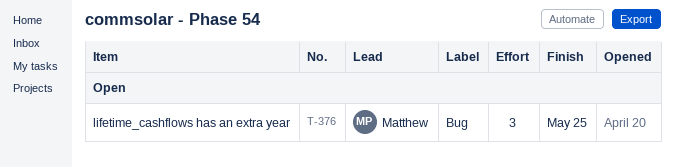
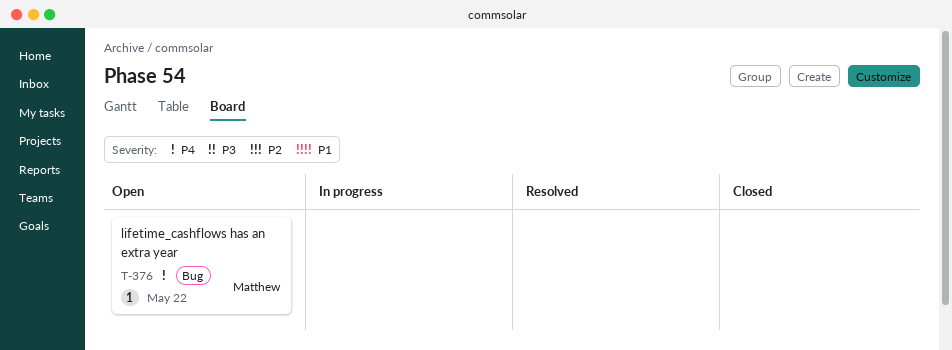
T-376, estimate: 3 -> 1
T-376, due: May 25 -> May 22

